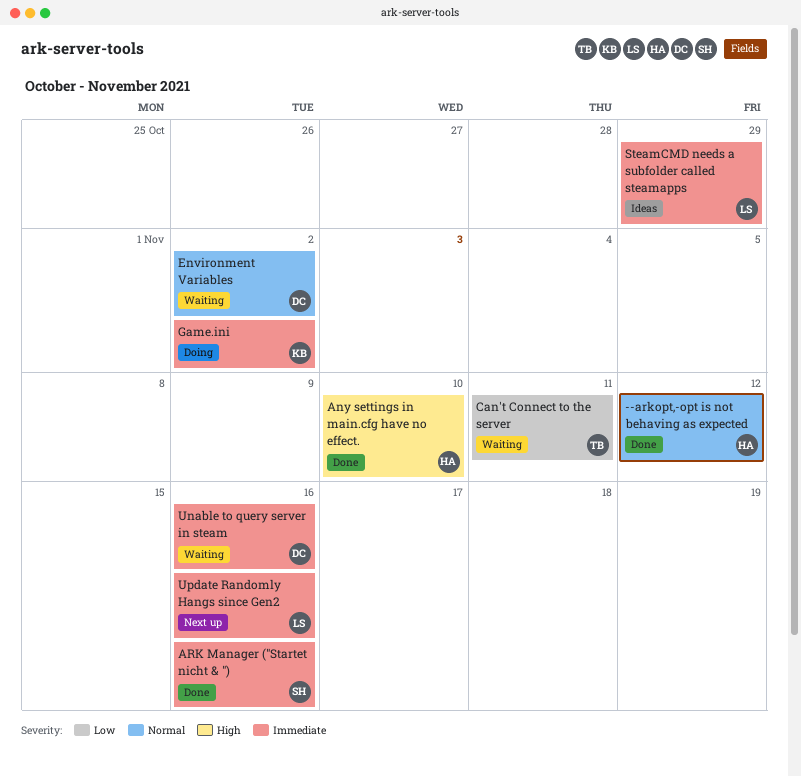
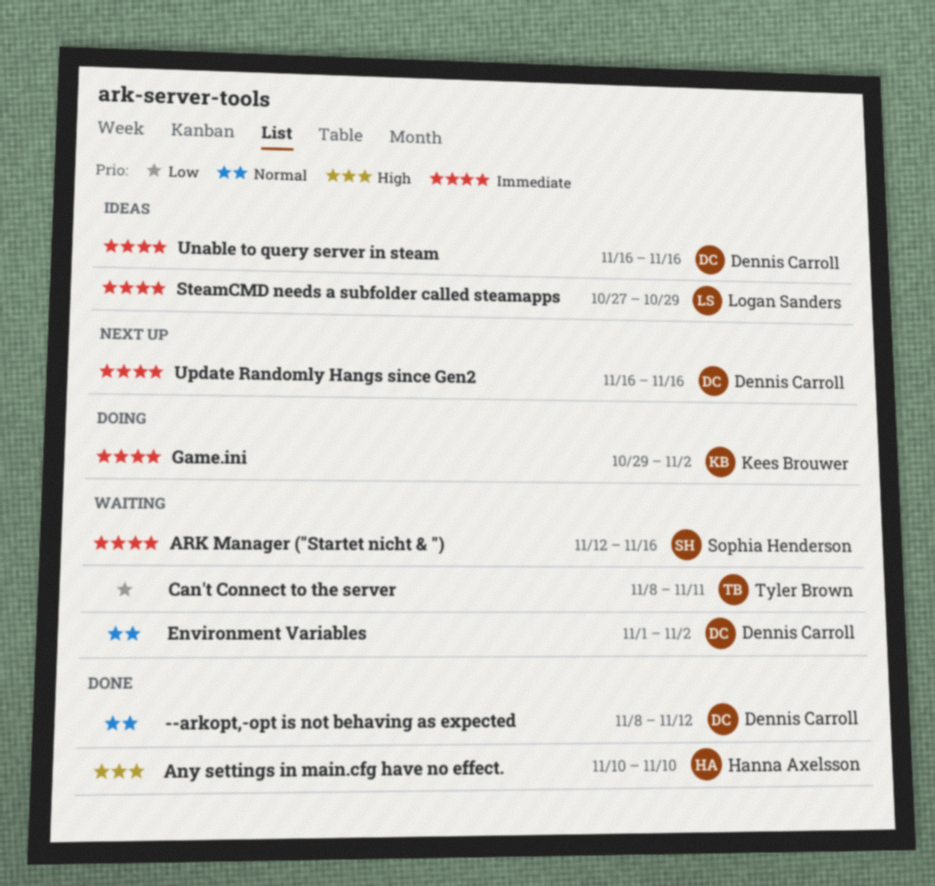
--arkopt,-opt is not behaving as expected, owner: Hanna Axelsson -> Dennis Carroll
ARK Manager ("Startet nicht & "), status: Done -> Waiting
Unable to query server in steam, status: Waiting -> Ideas
Update Randomly Hangs since Gen2, owner: Logan Sanders -> Dennis Carroll

